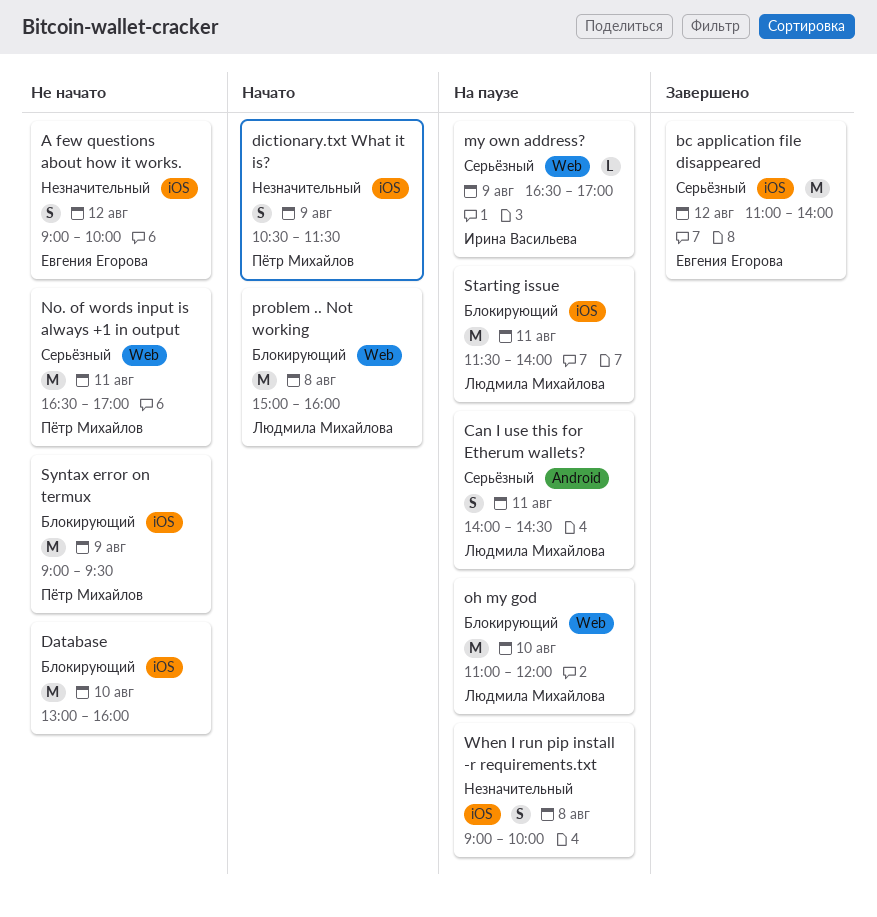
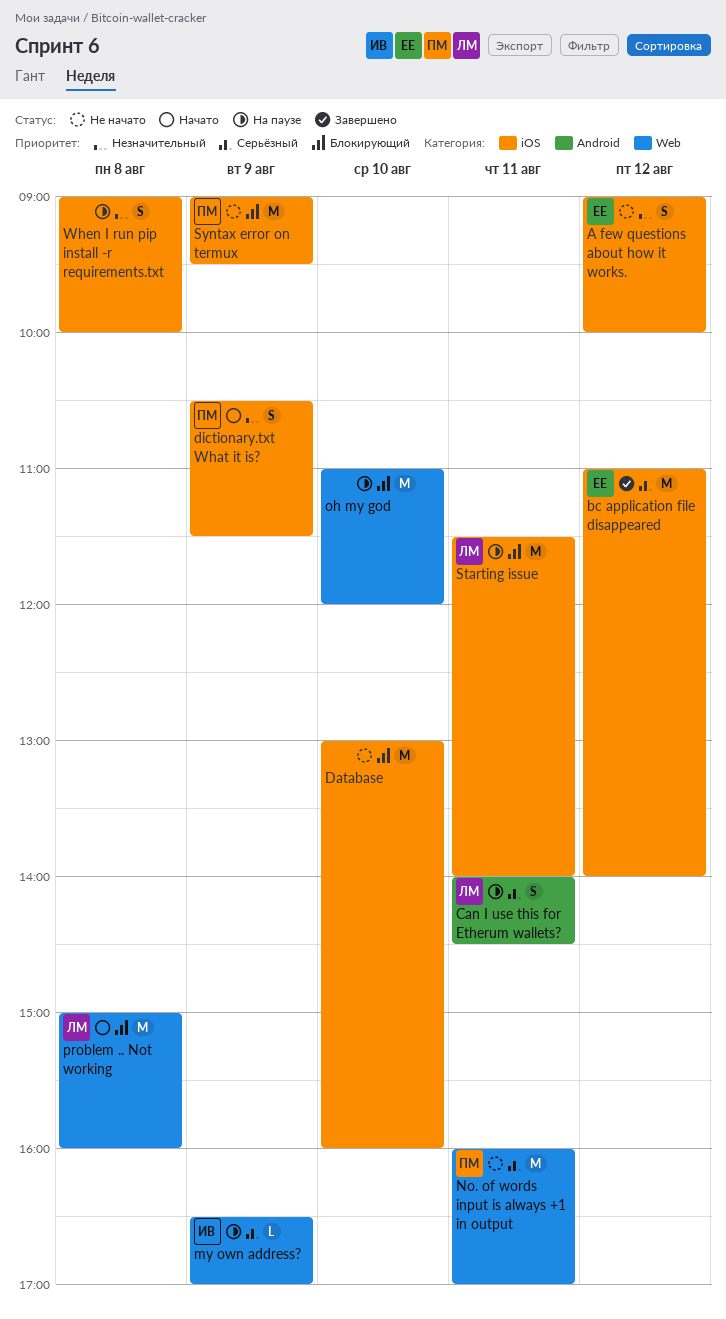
No. of words input is always +1 in output, begins: 16:30 -> 16:00
oh my god, owner: Людмила Михайлова -> none

